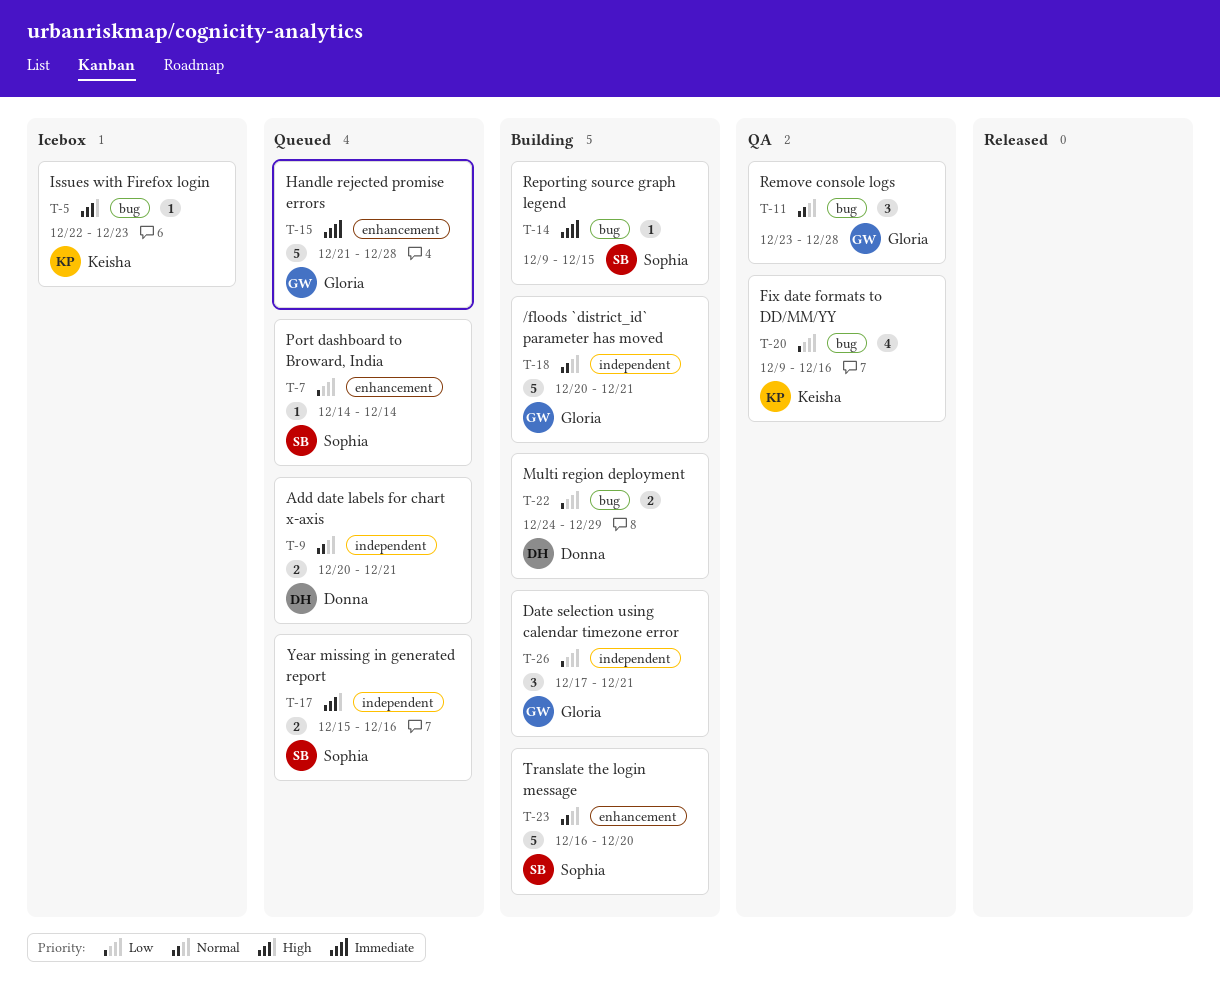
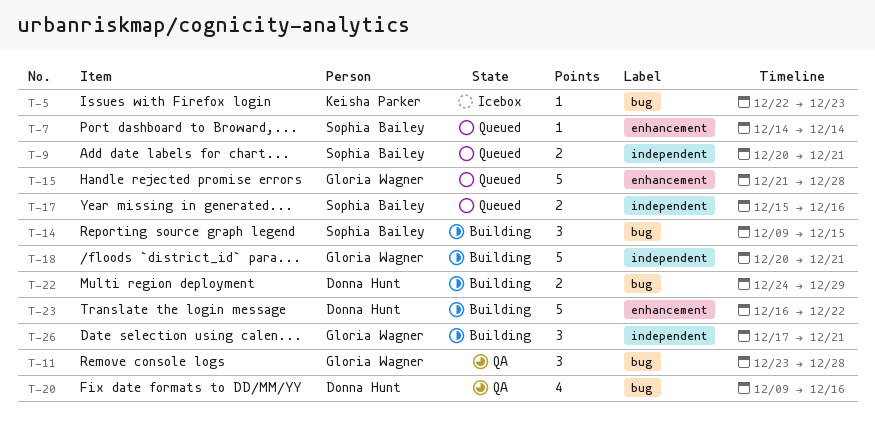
T-9, owner: Donna Hunt -> Sophia Bailey
T-14, estimate: 1 -> 3
T-20, owner: Keisha Parker -> Donna Hunt
T-23, owner: Sophia Bailey -> Donna Hunt
T-23, due: Dec 20 -> Dec 22

